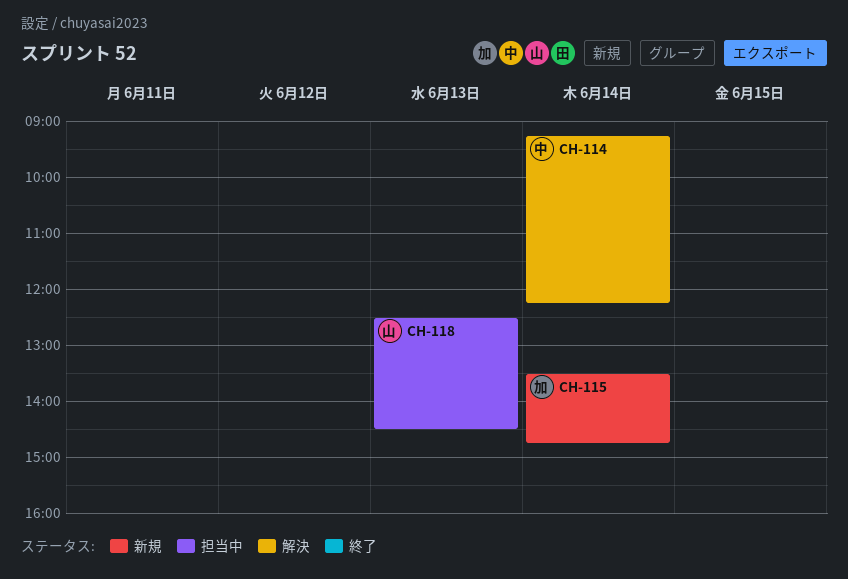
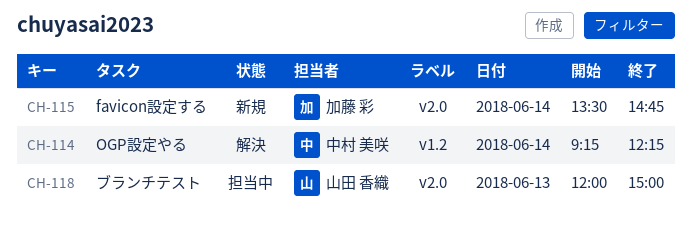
CH-118, begins: 12:30 -> 12:00
CH-118, ends: 14:30 -> 15:00

